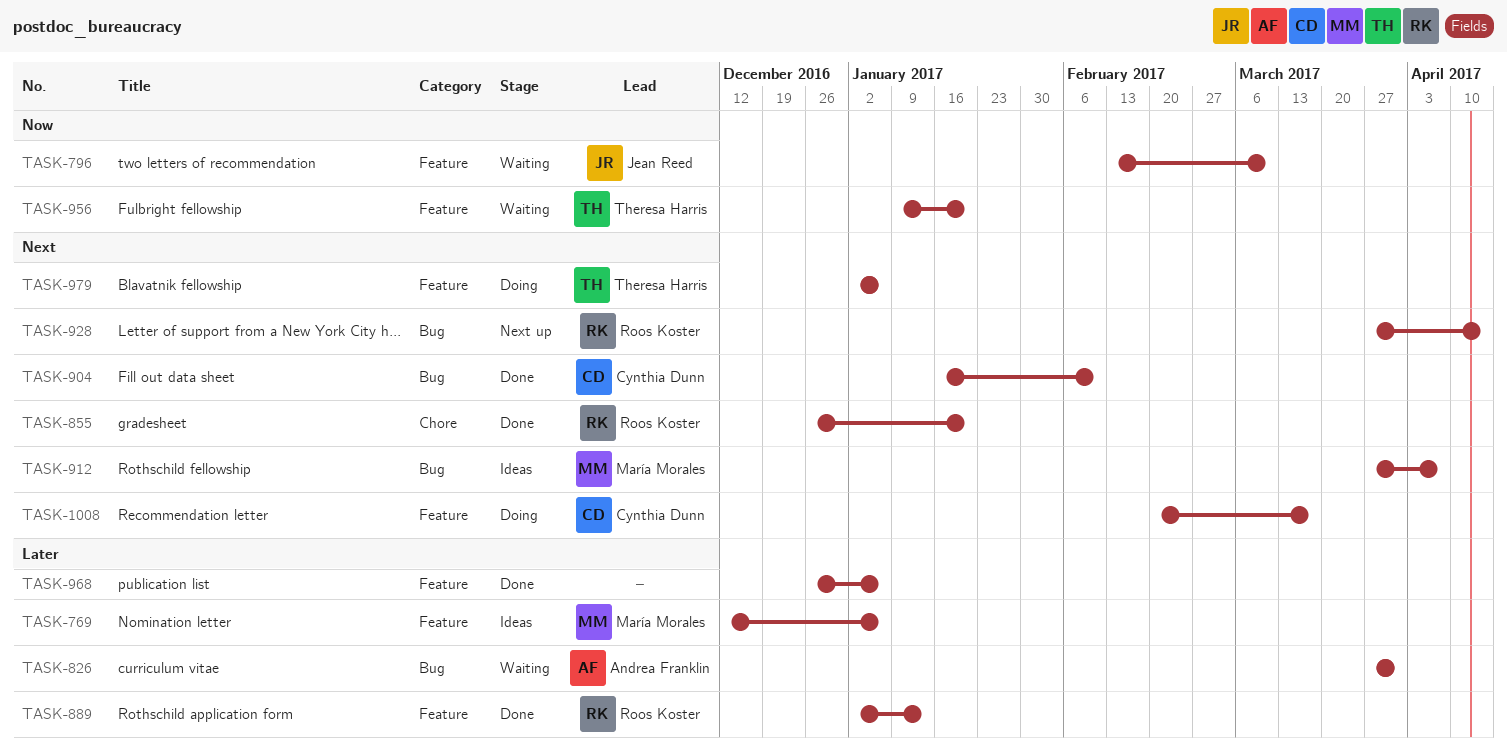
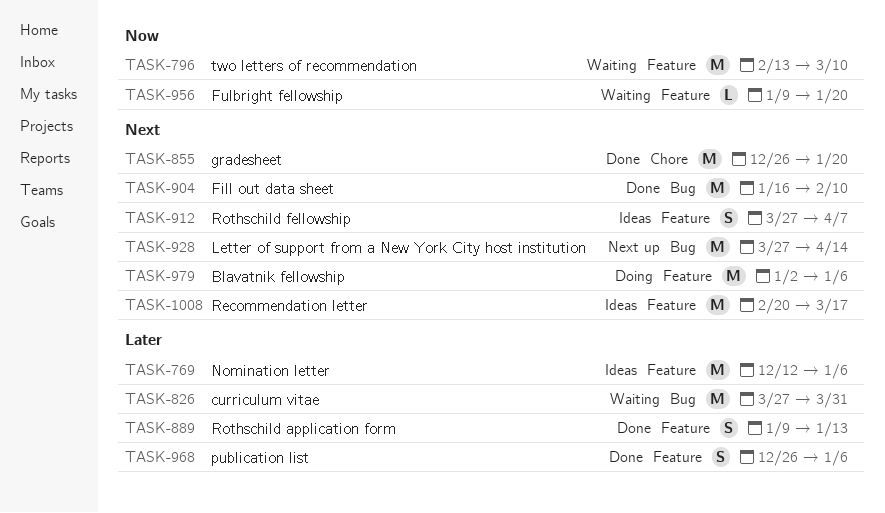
TASK-889, start: Jan 2 -> Jan 9
TASK-912, label: Bug -> Feature
TASK-1008, status: Doing -> Ideas

